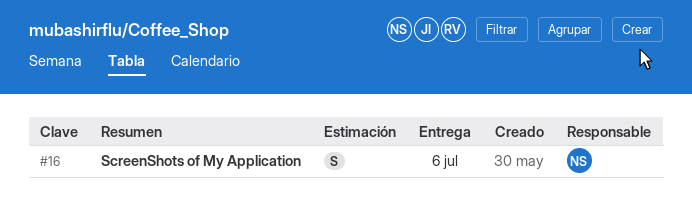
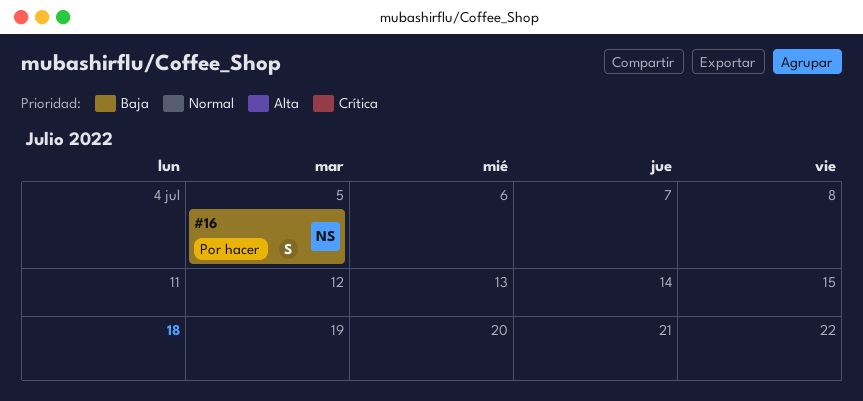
#16, due: Jul 6 -> Jul 5

